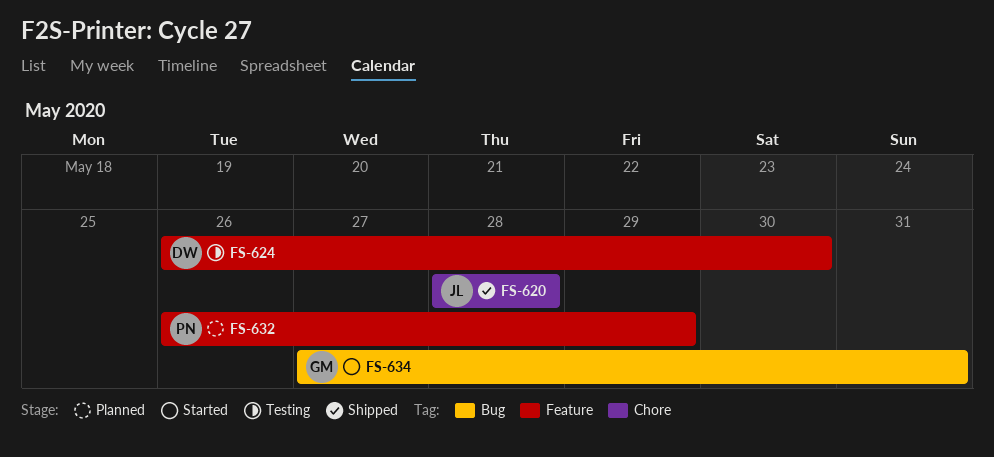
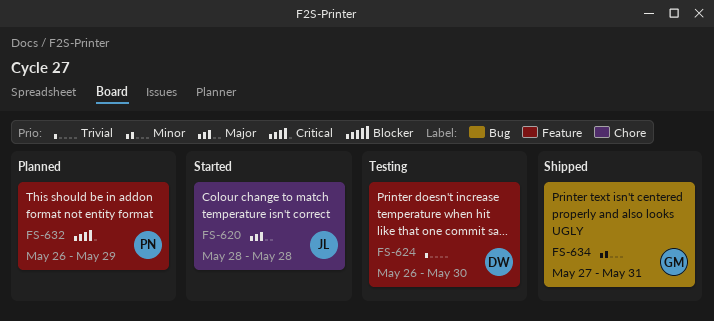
FS-620, status: Shipped -> Started
FS-634, status: Started -> Shipped

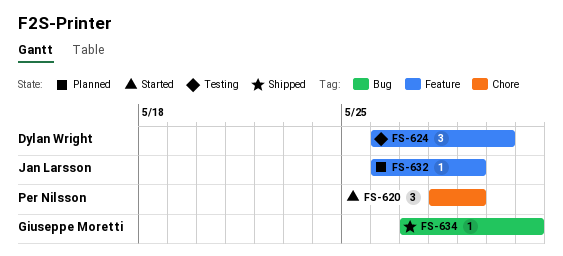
FS-620, owner: Jan Larsson -> Per Nilsson
FS-620, due: May 28 -> May 29
FS-632, owner: Per Nilsson -> Jan Larsson

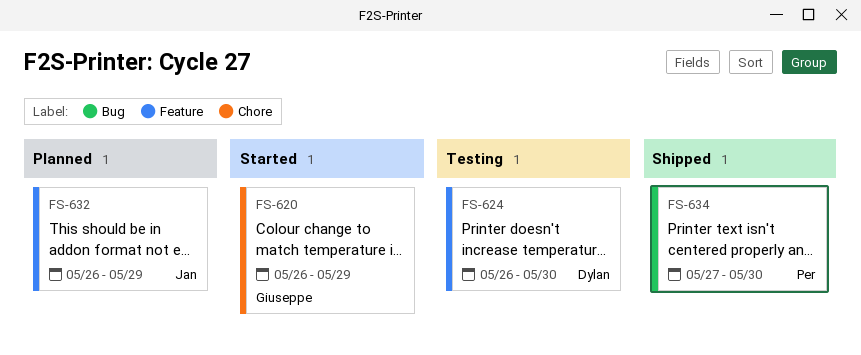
FS-620, owner: Per Nilsson -> Giuseppe Moretti
FS-620, start: May 28 -> May 26
FS-634, owner: Giuseppe Moretti -> Per Nilsson
FS-634, due: May 31 -> May 30

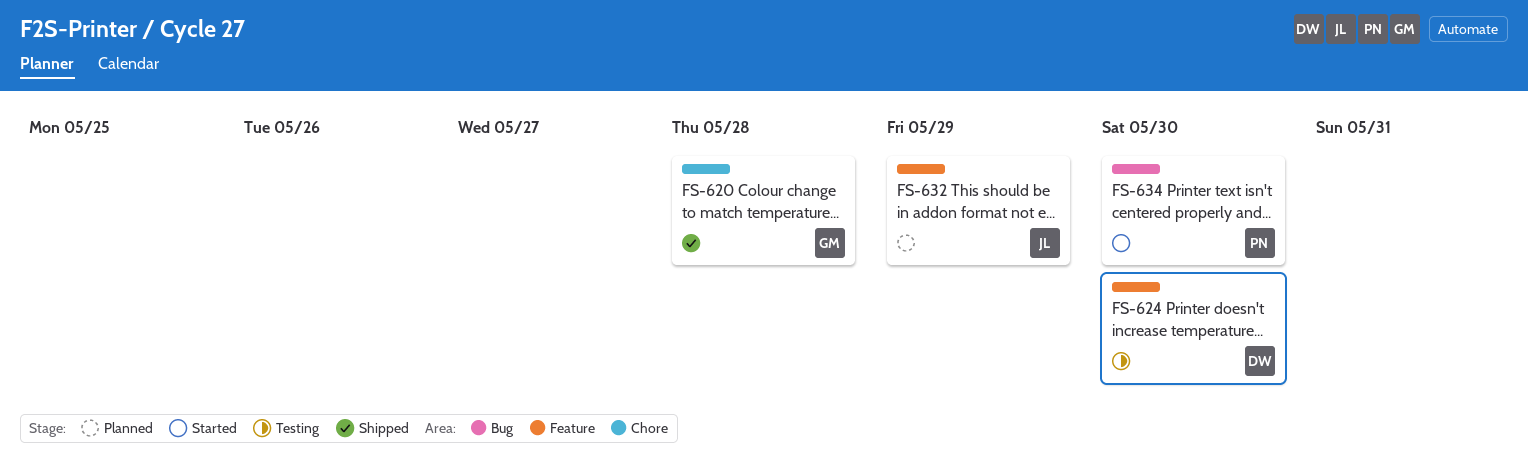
FS-620, status: Started -> Shipped
FS-620, due: May 29 -> May 28
FS-634, status: Shipped -> Started

